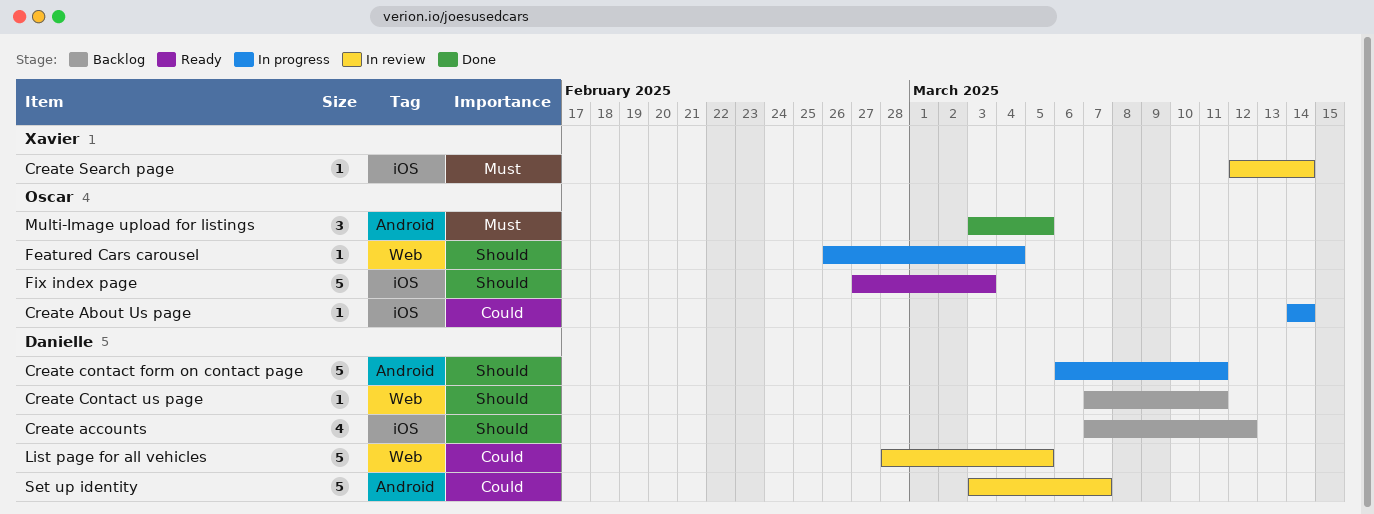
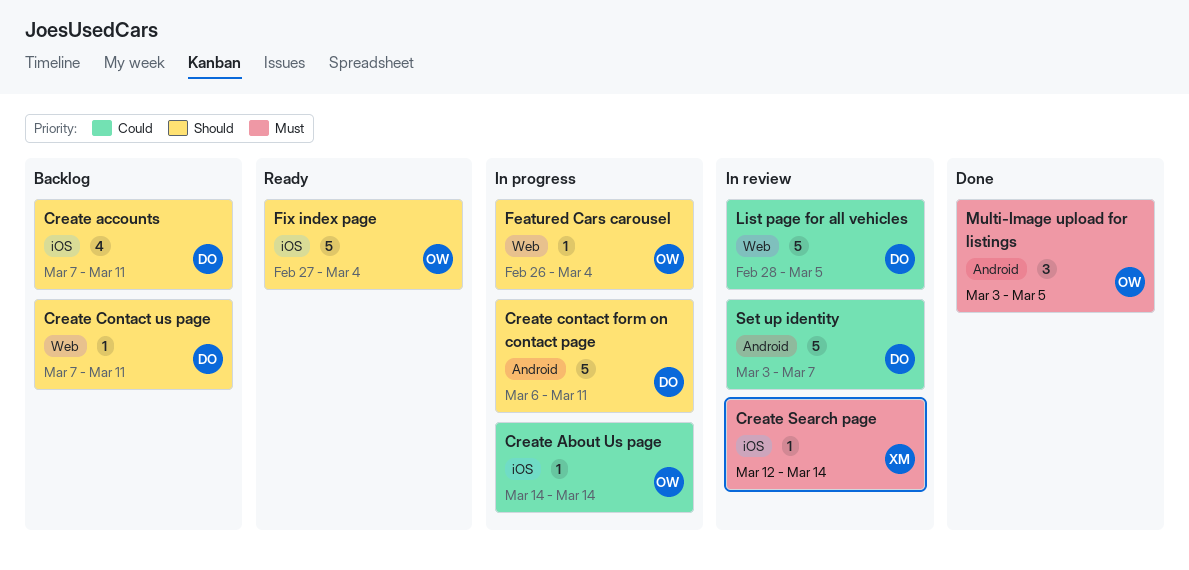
Create accounts, due: Mar 12 -> Mar 11
Fix index page, due: Mar 3 -> Mar 4

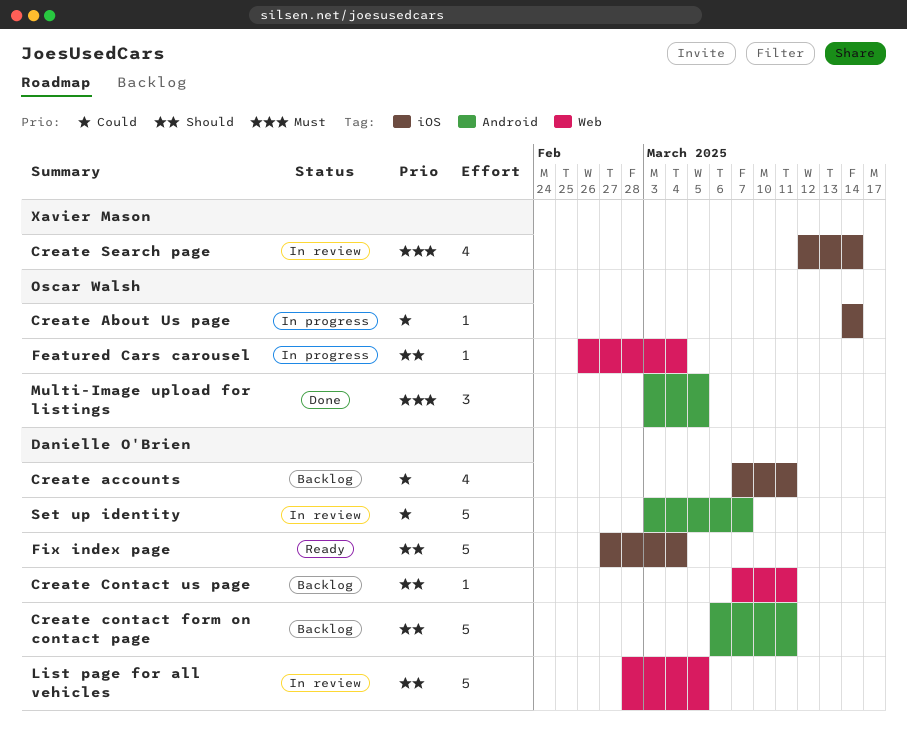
Create accounts, priority: Should -> Could
Create contact form on contact page, status: In progress -> Backlog
Create Search page, estimate: 1 -> 4
Fix index page, owner: Oscar Walsh -> Danielle O'Brien
List page for all vehicles, priority: Could -> Should

